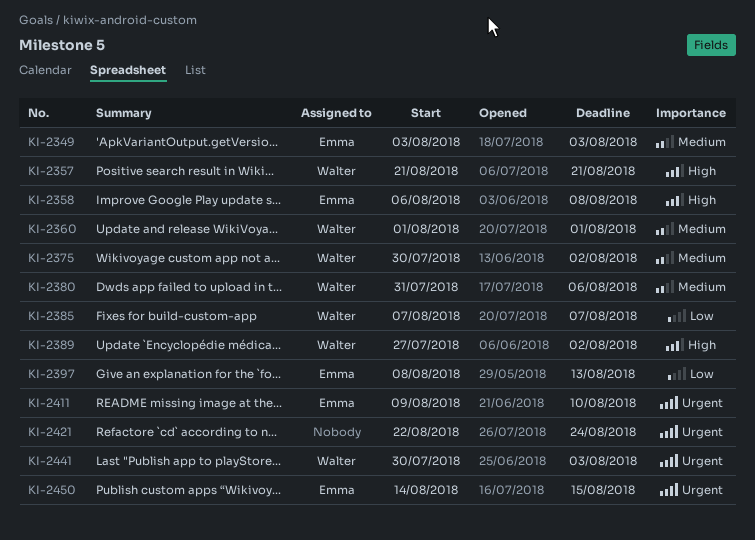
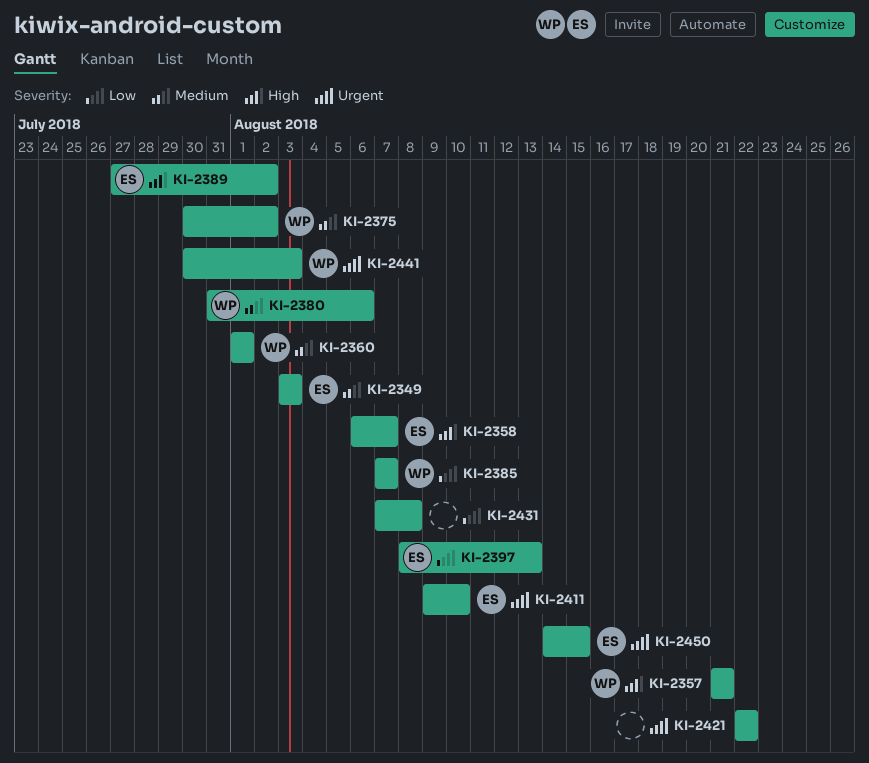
KI-2358, due: Aug 8 -> Aug 7
KI-2389, owner: Walter -> Emma
KI-2421, due: Aug 24 -> Aug 22
KI-2431: none -> present

